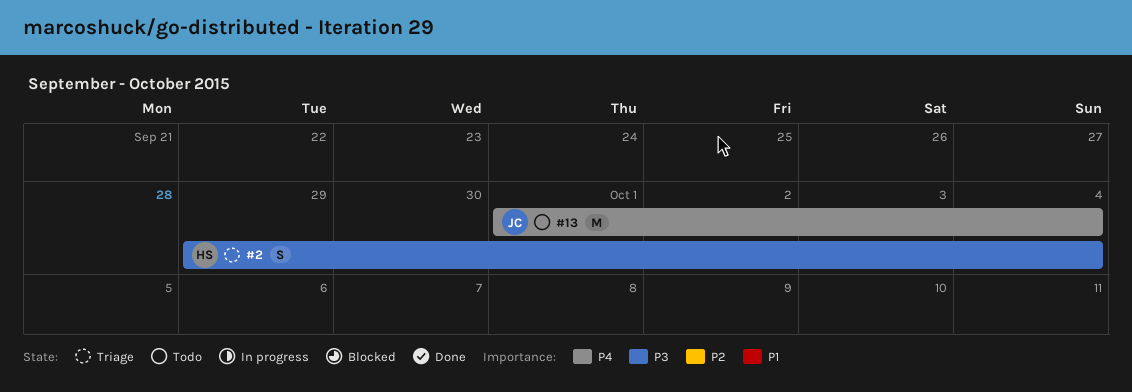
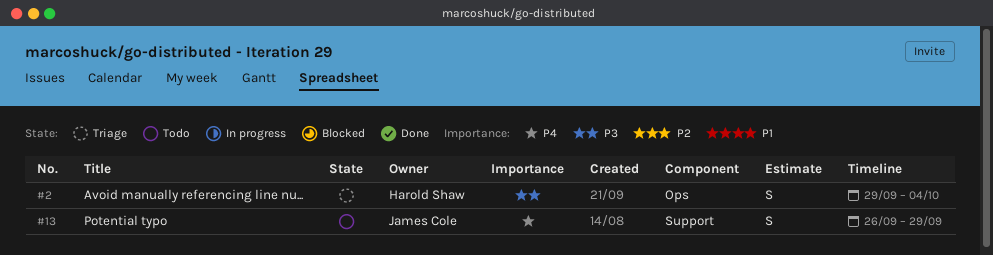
#13, estimate: M -> S
#13, start: Oct 1 -> Sep 26
#13, due: Oct 4 -> Sep 29

